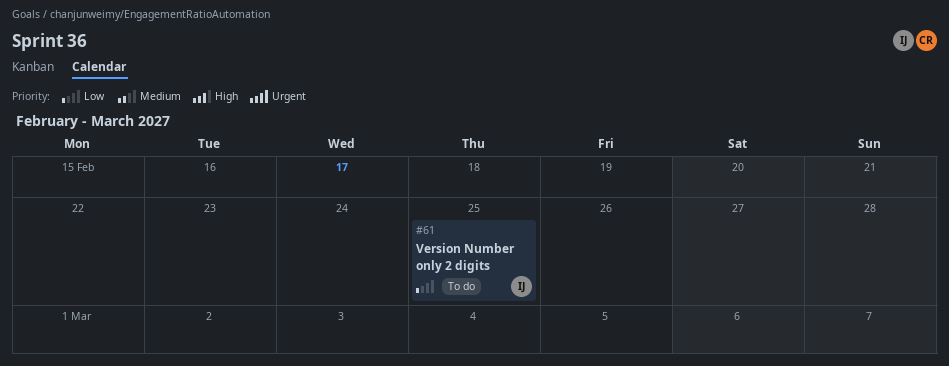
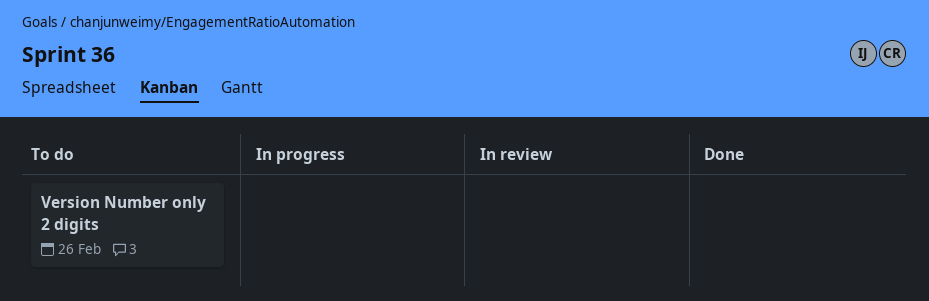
Version Number only 2 digits, due: Feb 25 -> Feb 26

